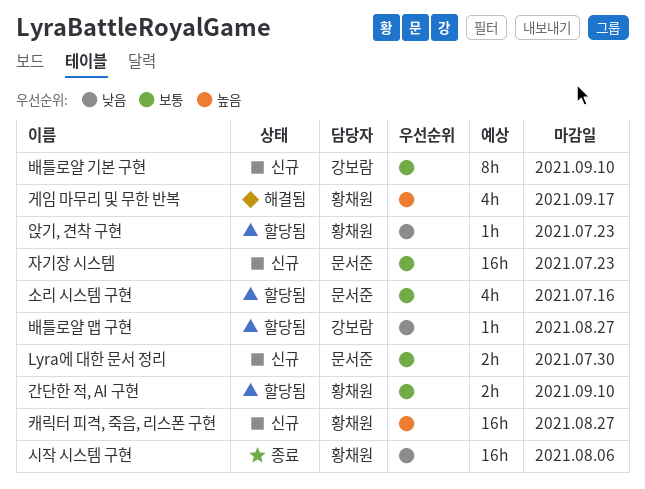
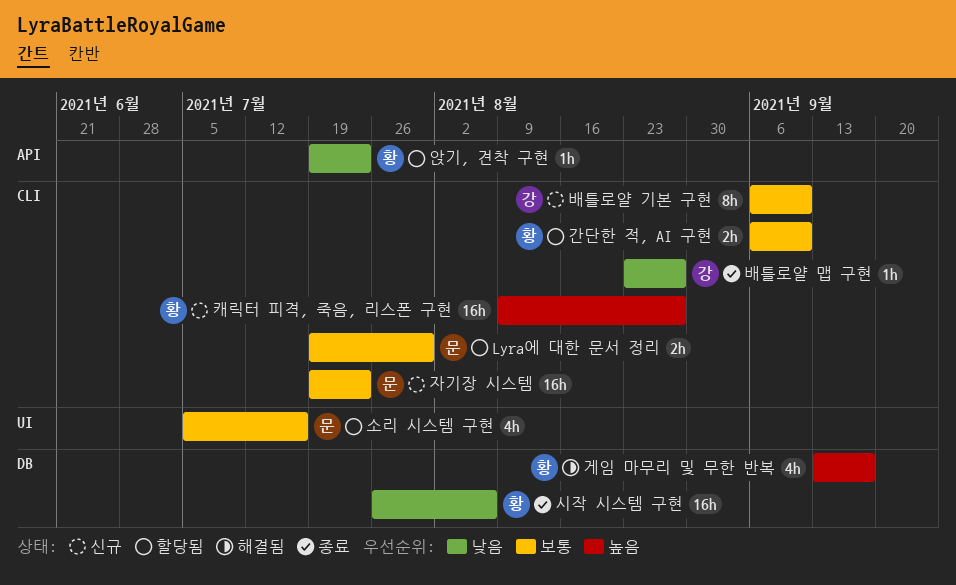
Lyra에 대한 문서 정리, status: 신규 -> 할당됨
배틀로얄 맵 구현, status: 할당됨 -> 종료

